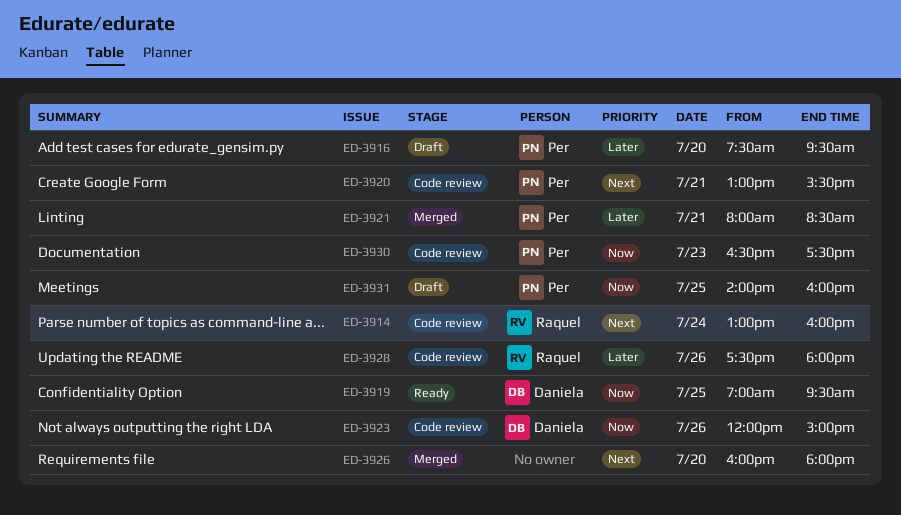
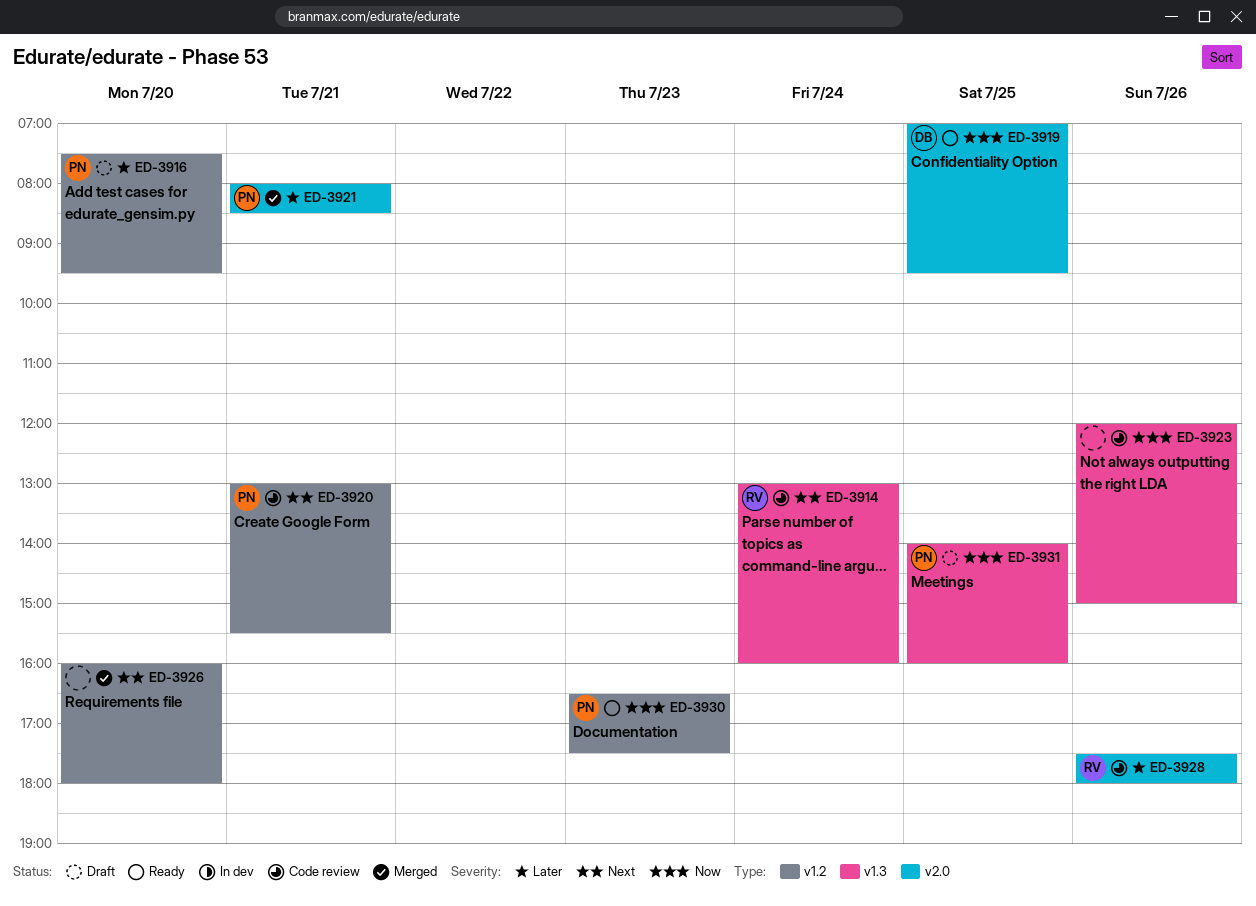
ED-3923, owner: Daniela -> none
ED-3930, status: Code review -> Ready

